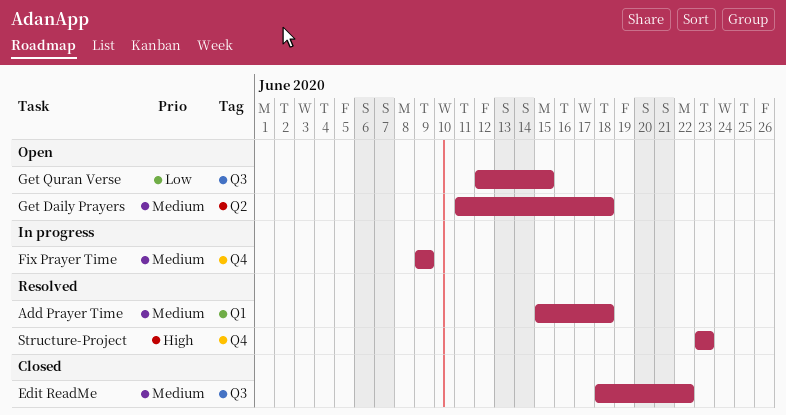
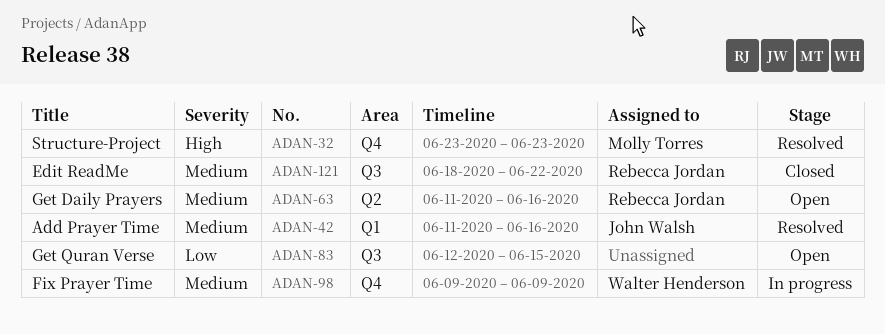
Add Prayer Time, start: Jun 15 -> Jun 11
Add Prayer Time, due: Jun 18 -> Jun 16
Get Daily Prayers, due: Jun 18 -> Jun 16

